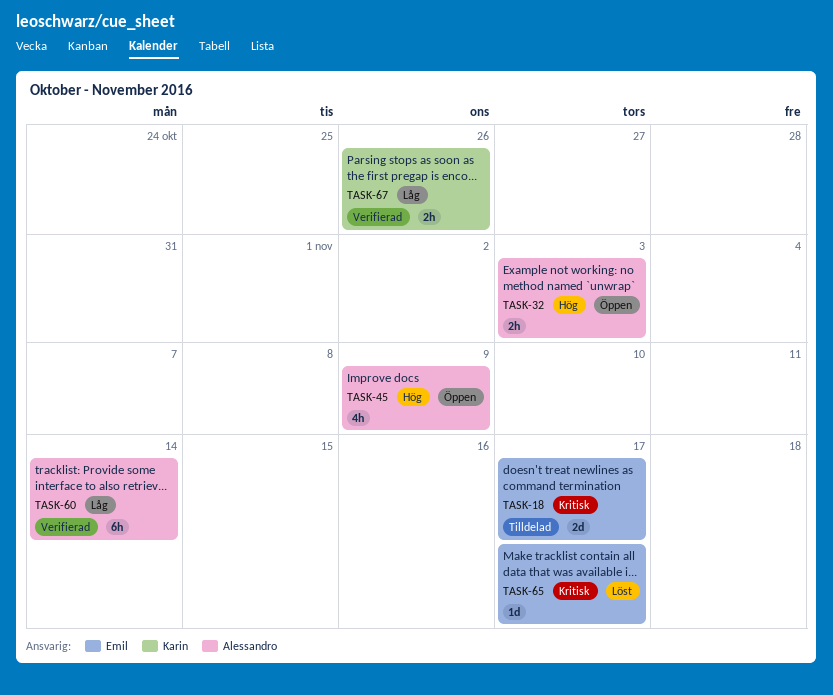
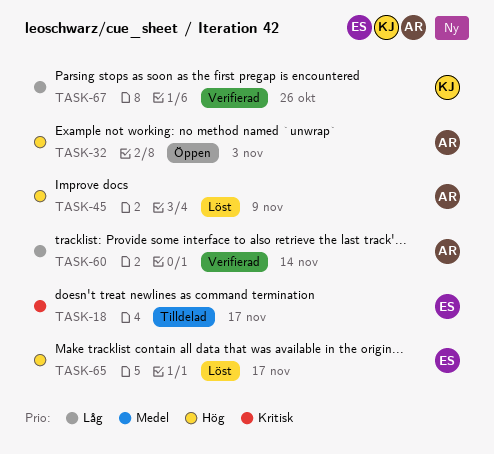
TASK-45, status: Öppen -> Löst
TASK-65, priority: Kritisk -> Hög

